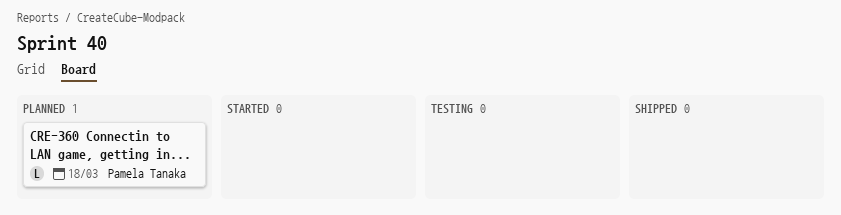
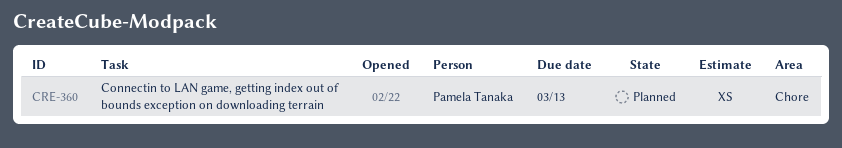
CRE-360, estimate: L -> XS
CRE-360, due: Mar 18 -> Mar 13

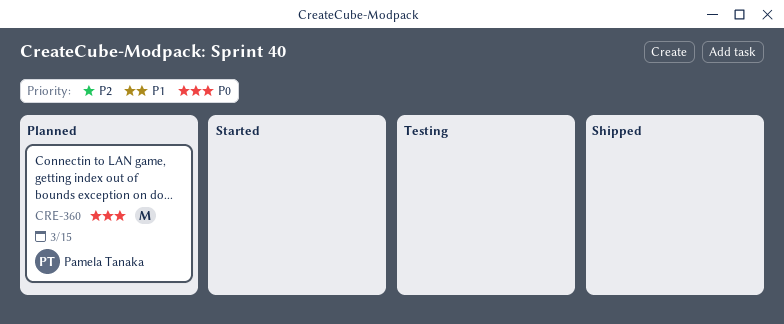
CRE-360, estimate: XS -> M
CRE-360, due: Mar 13 -> Mar 15

